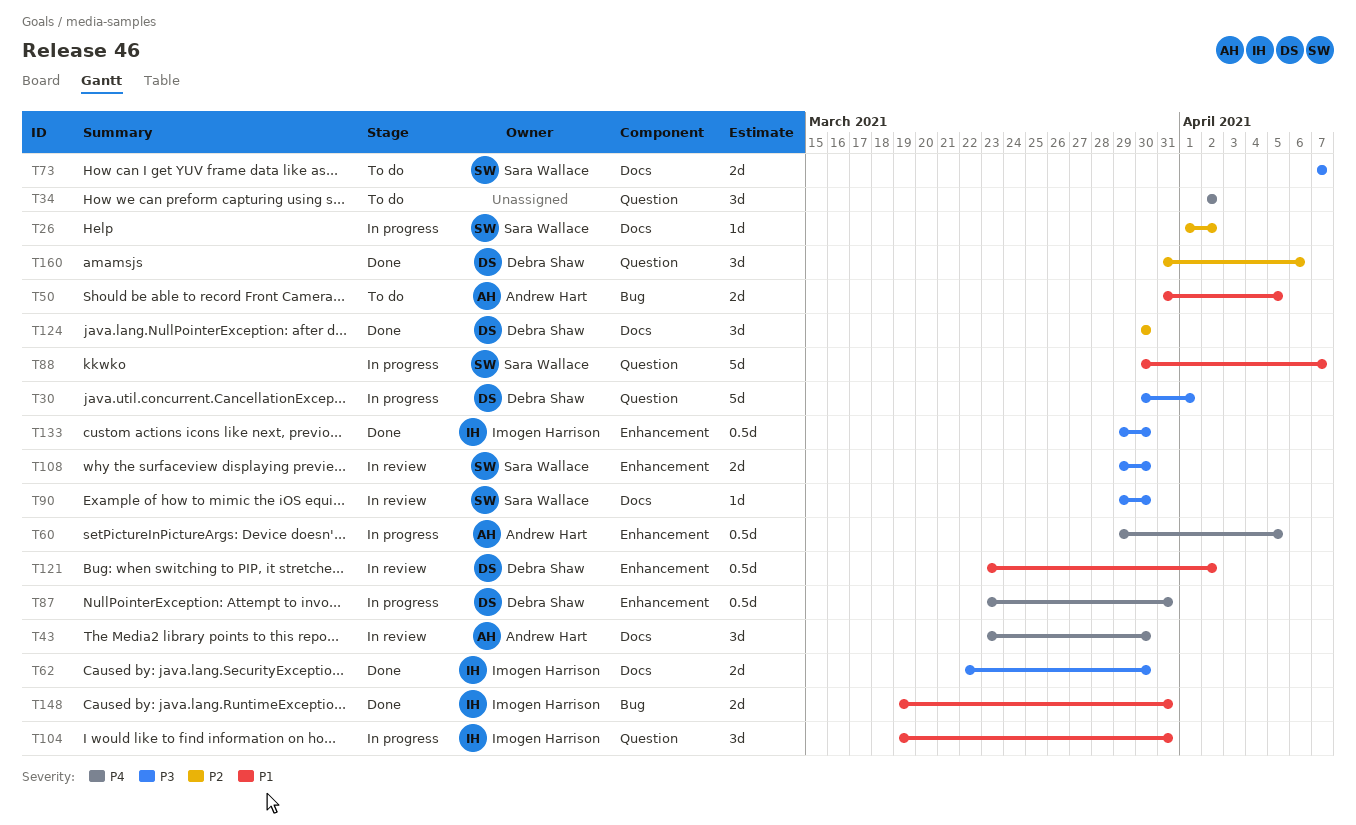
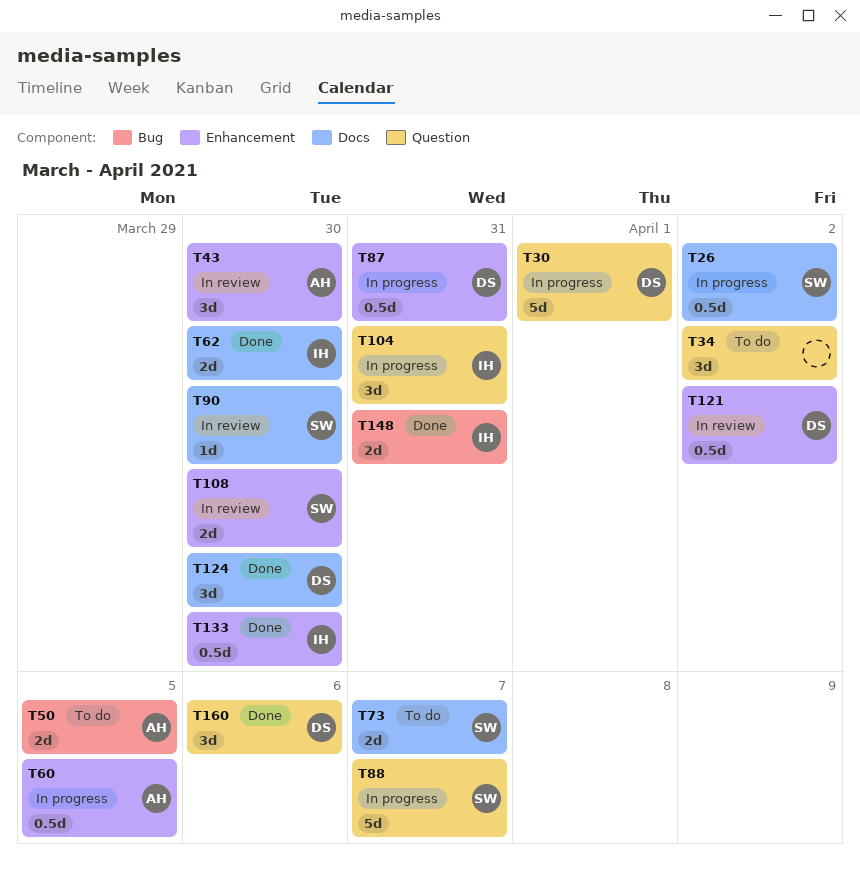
T26, estimate: 1d -> 0.5d
T43, label: Docs -> Enhancement

